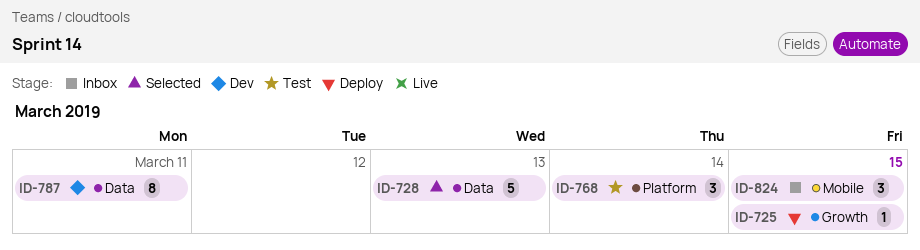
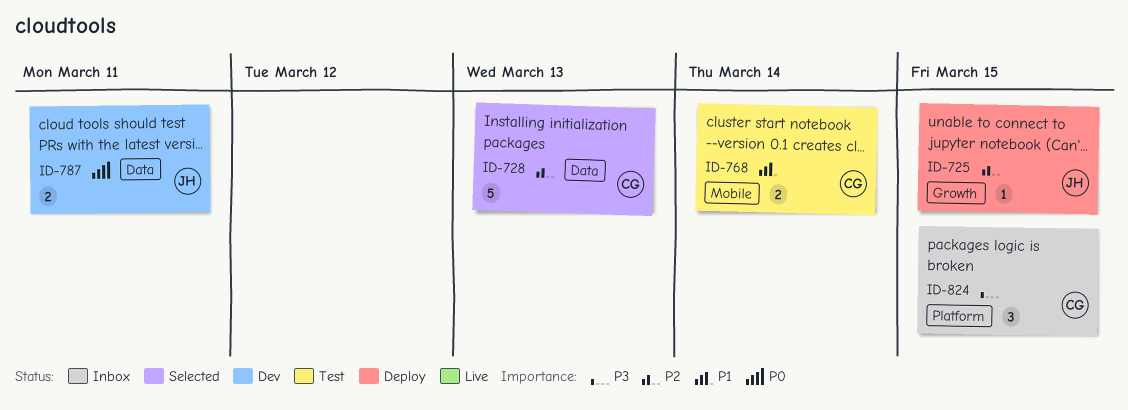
ID-768, label: Platform -> Mobile
ID-768, estimate: 3 -> 2
ID-787, estimate: 8 -> 2
ID-824, label: Mobile -> Platform

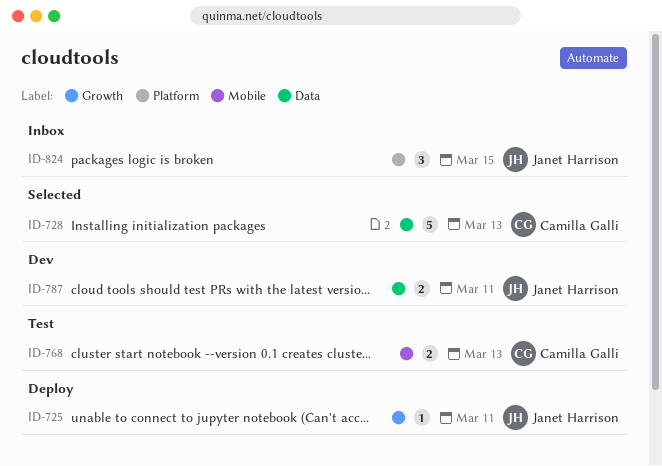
ID-725, due: Mar 15 -> Mar 11
ID-768, due: Mar 14 -> Mar 13
ID-824, owner: Camilla Galli -> Janet Harrison

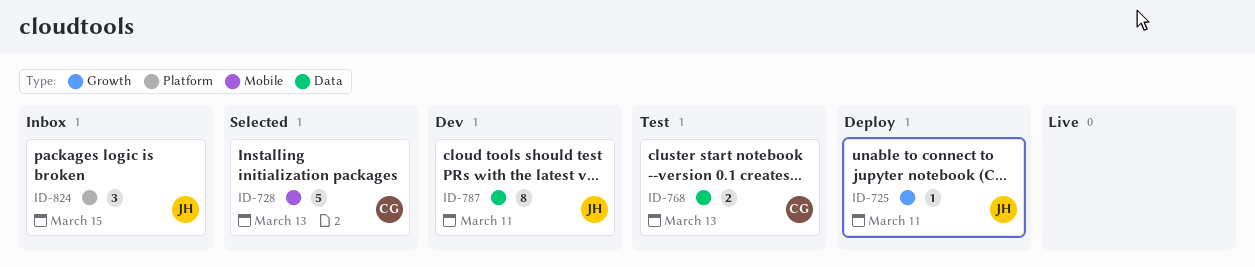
ID-728, label: Data -> Mobile
ID-768, label: Mobile -> Data
ID-787, estimate: 2 -> 8

